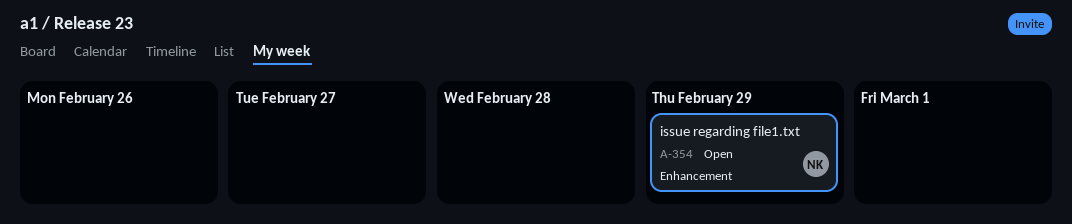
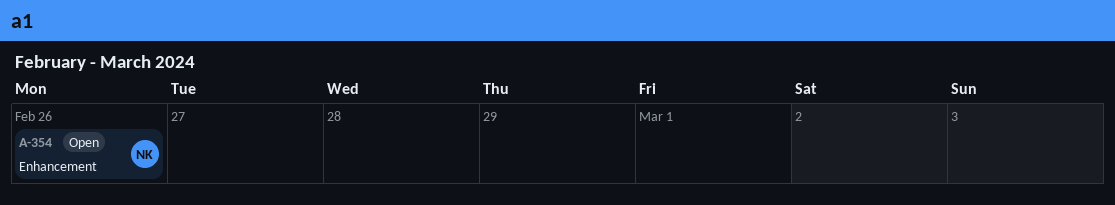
A-354, due: Feb 29 -> Feb 26

